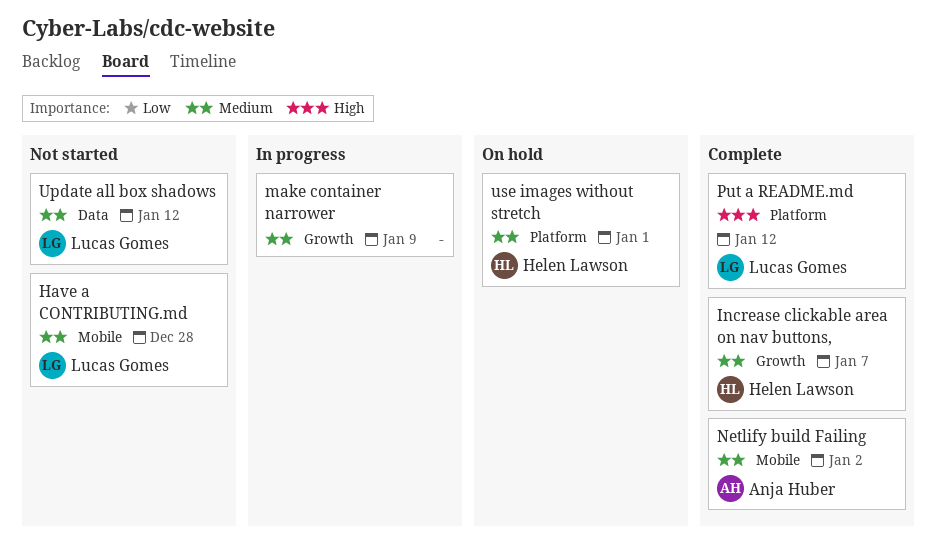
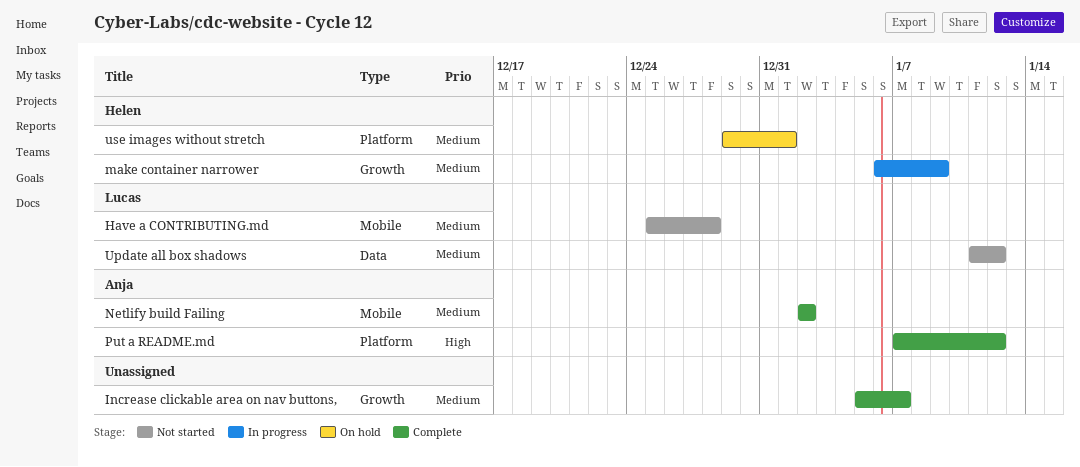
Increase clickable area on nav buttons,, owner: Helen Lawson -> none
make container narrower, owner: none -> Helen Lawson
Put a README.md, owner: Lucas Gomes -> Anja Huber

